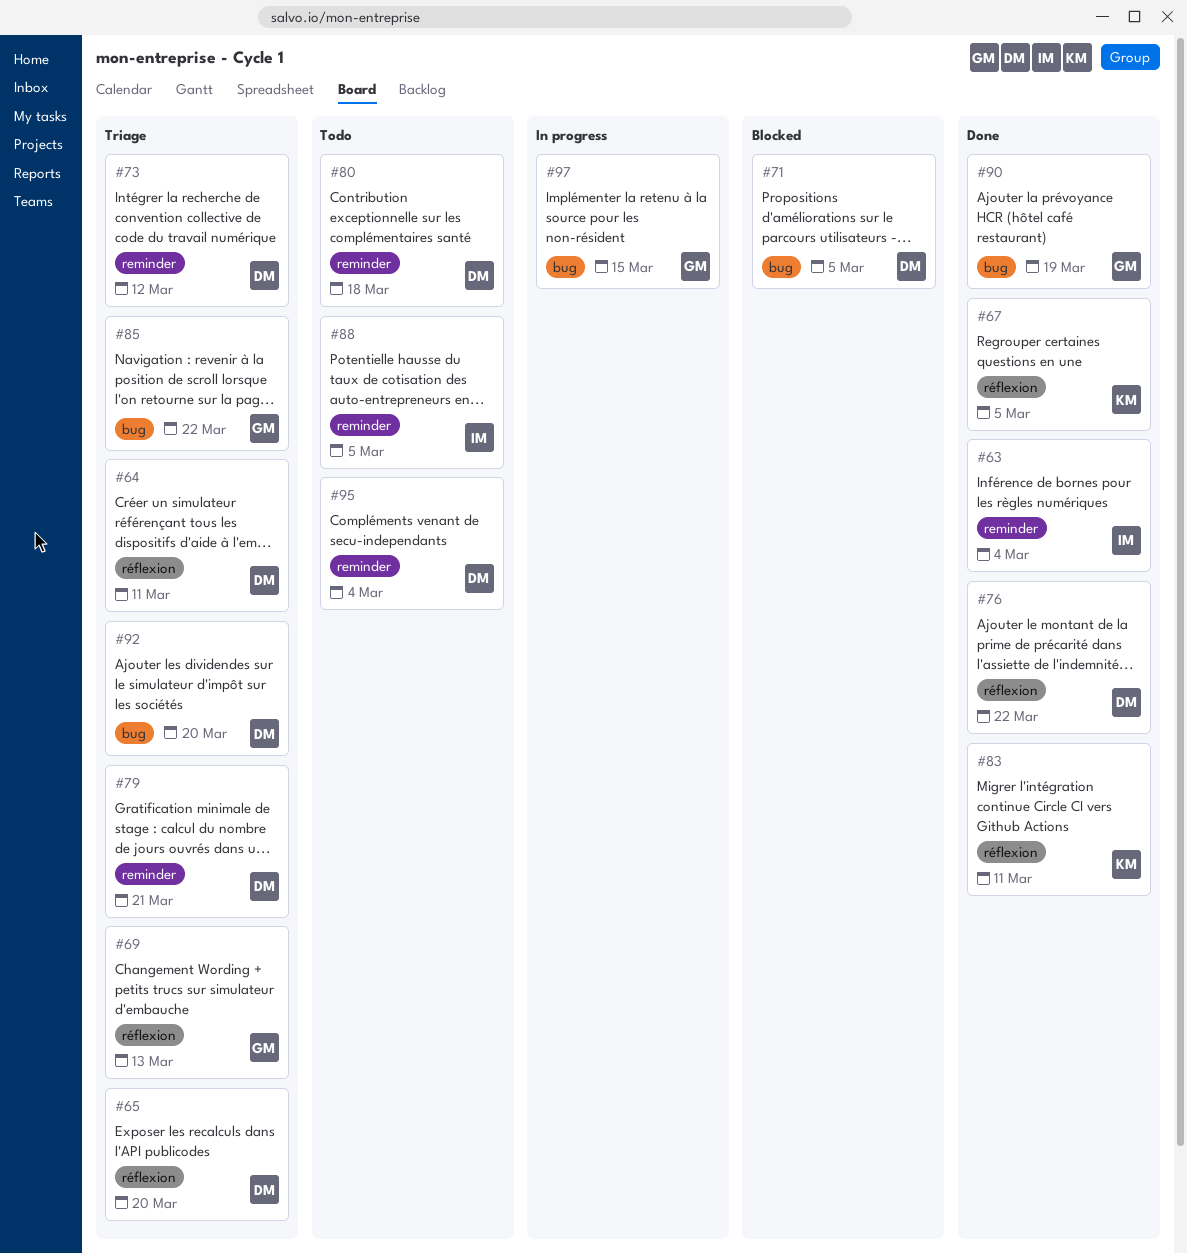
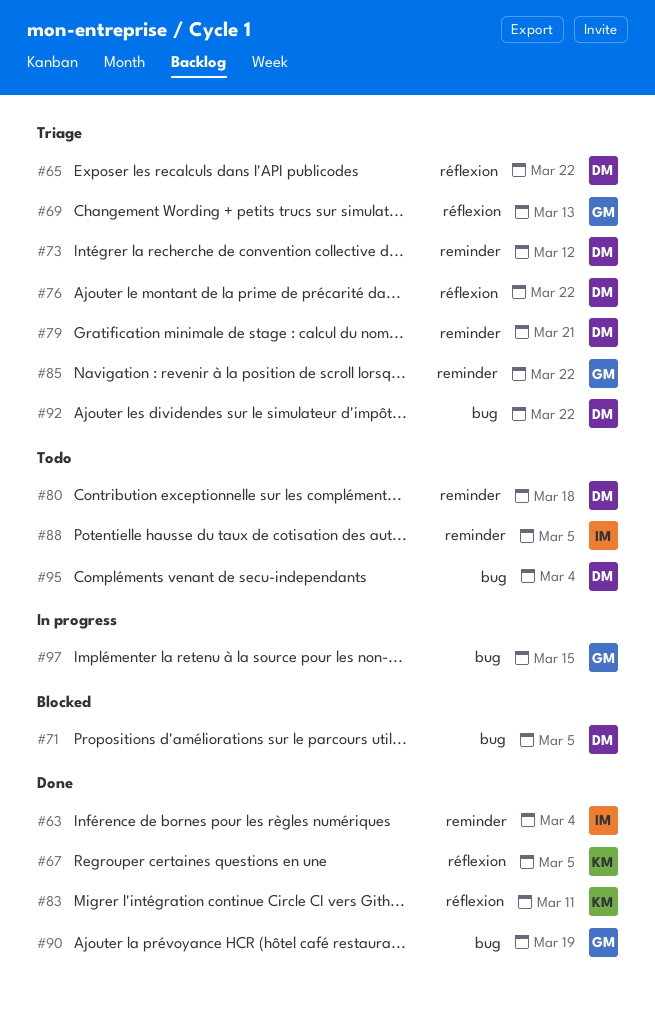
#64: present -> none
#65, due: Mar 20 -> Mar 22
#76, status: Done -> Triage
#85, label: bug -> reminder
#92, due: Mar 20 -> Mar 22
#95, label: reminder -> bug

